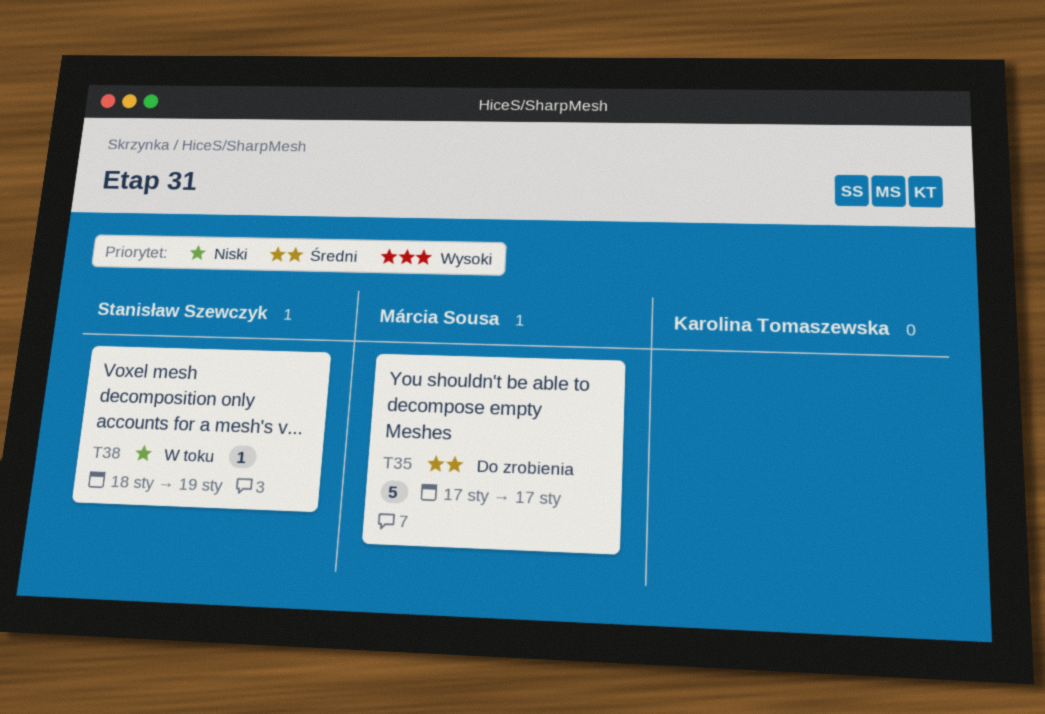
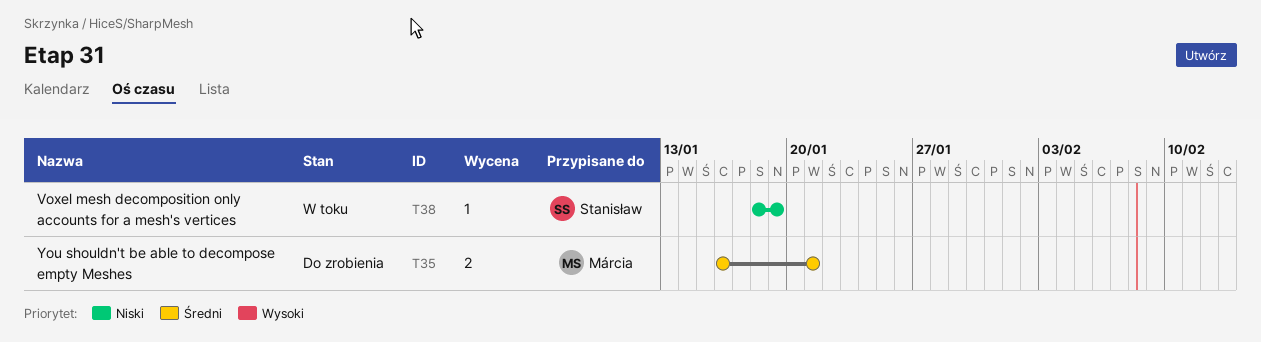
T35, estimate: 5 -> 2
T35, start: Jan 17 -> Jan 16
T35, due: Jan 17 -> Jan 21

